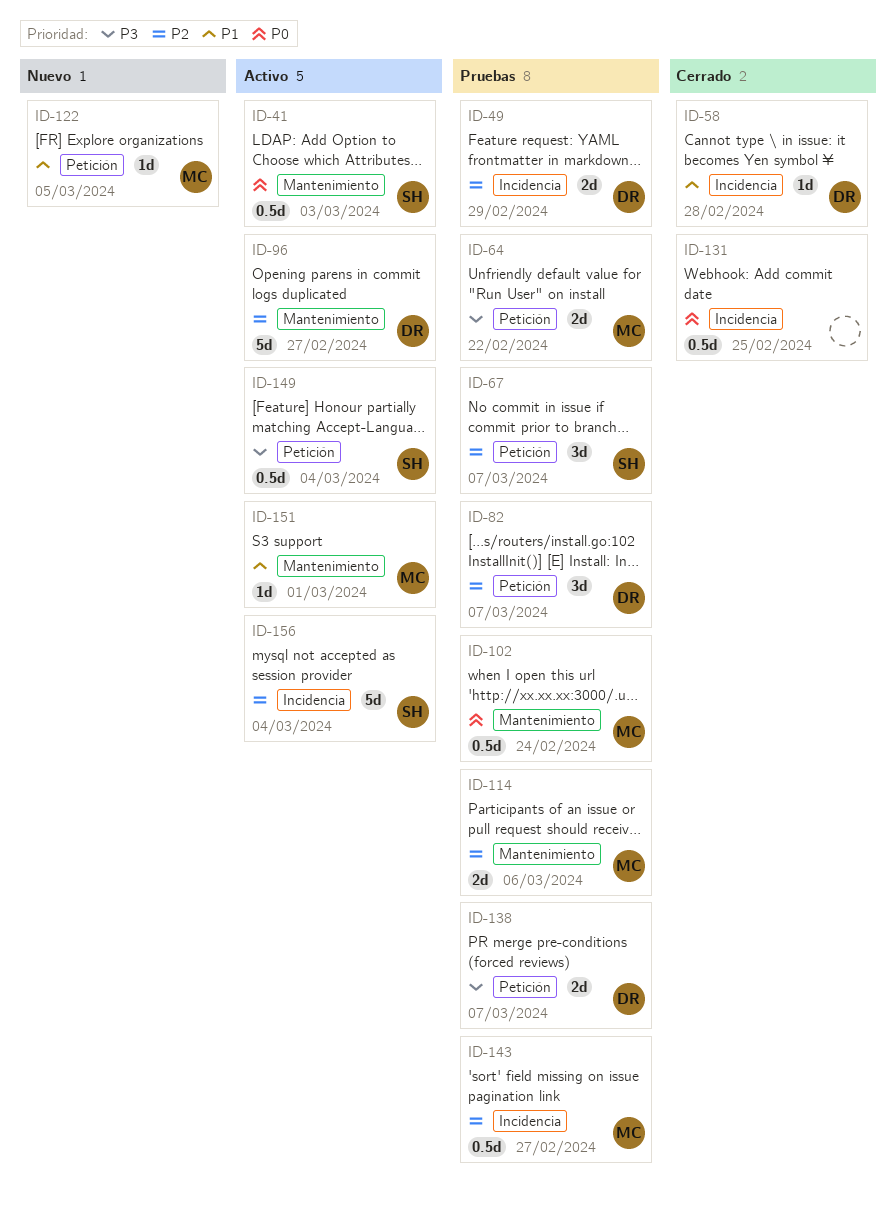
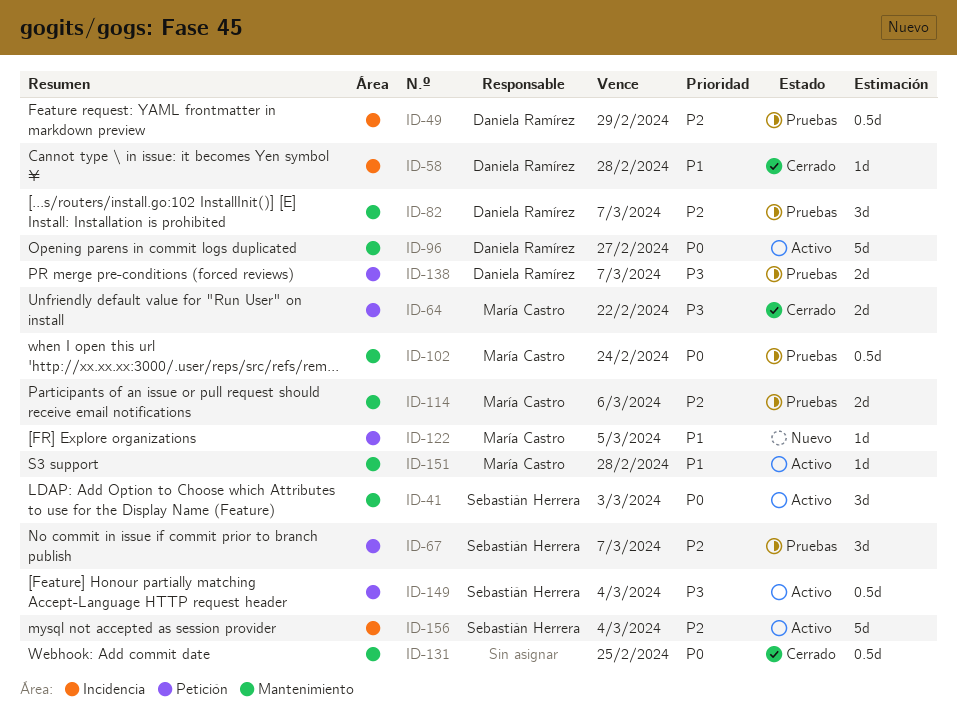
ID-41, estimate: 0.5d -> 3d
ID-49, estimate: 2d -> 0.5d
ID-64, status: Pruebas -> Cerrado
ID-82, label: Petición -> Mantenimiento
ID-96, priority: P2 -> P0
ID-131, label: Incidencia -> Mantenimiento
ID-143: present -> none
ID-151, due: Mar 1 -> Feb 28

